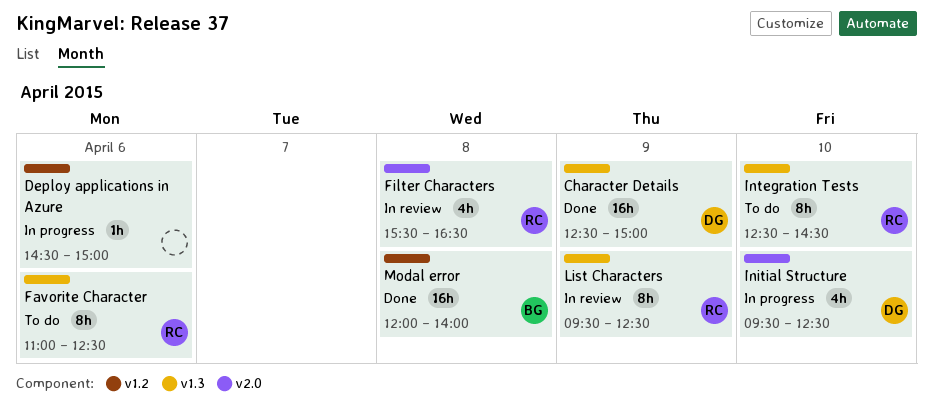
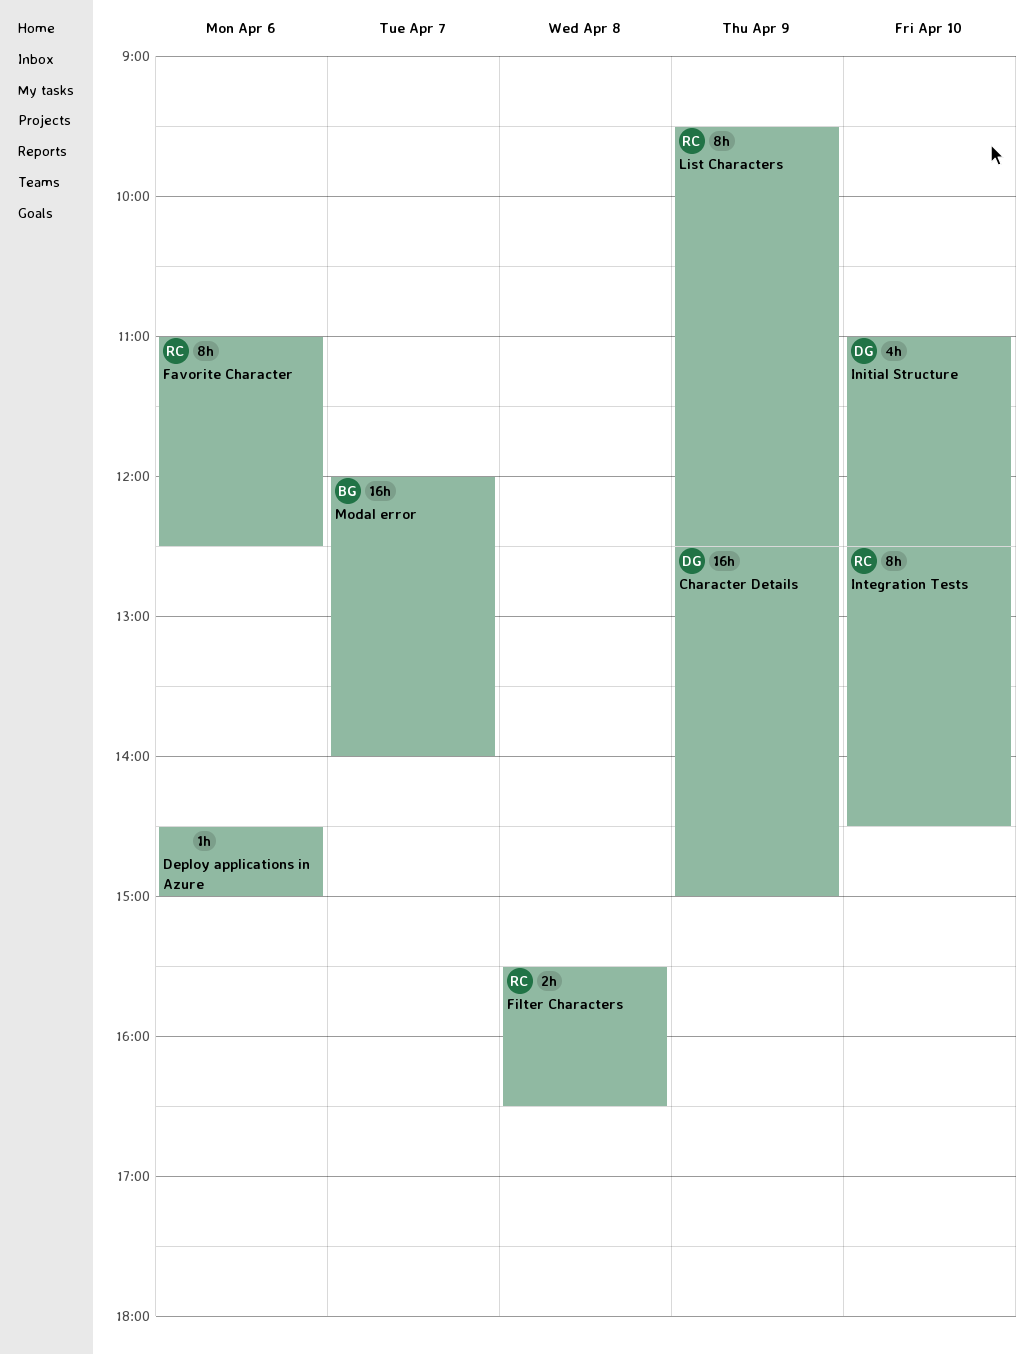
Filter Characters, estimate: 4h -> 2h
Initial Structure, begins: 09:30 -> 11:00
Modal error, day: Apr 8 -> Apr 7

